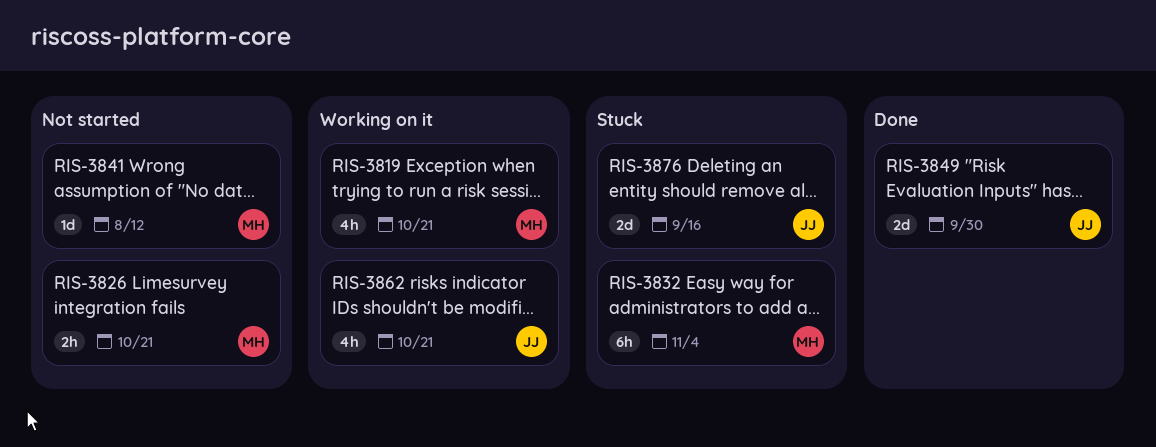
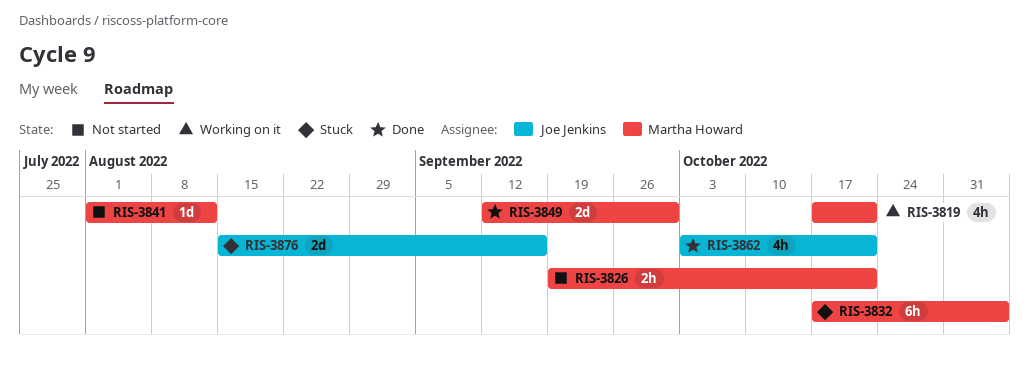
RIS-3849, owner: Joe Jenkins -> Martha Howard
RIS-3862, status: Working on it -> Done

